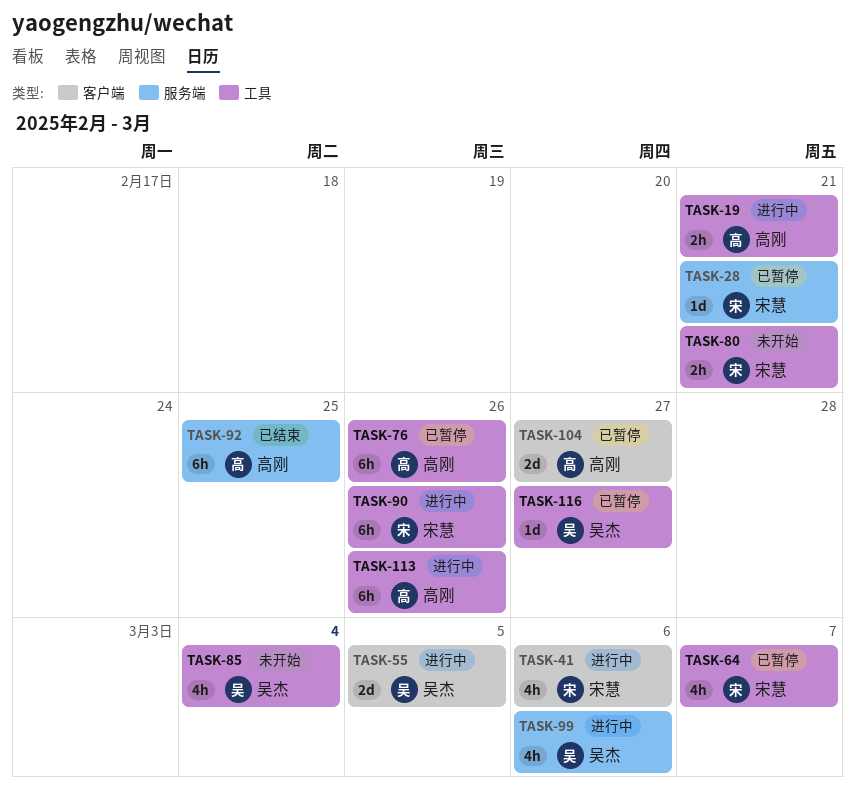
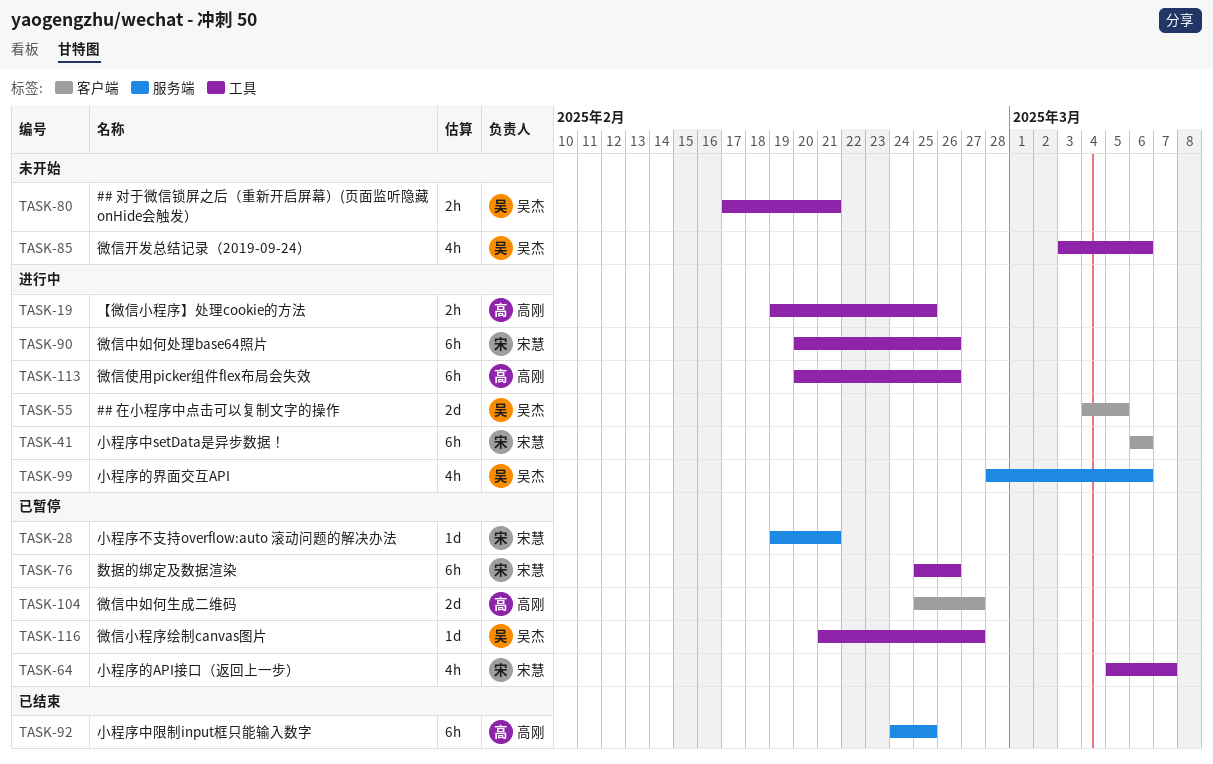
TASK-19, due: Feb 21 -> Feb 25
TASK-41, estimate: 4h -> 6h
TASK-76, owner: 高刚 -> 宋慧
TASK-80, owner: 宋慧 -> 吴杰
TASK-85, due: Mar 4 -> Mar 6

